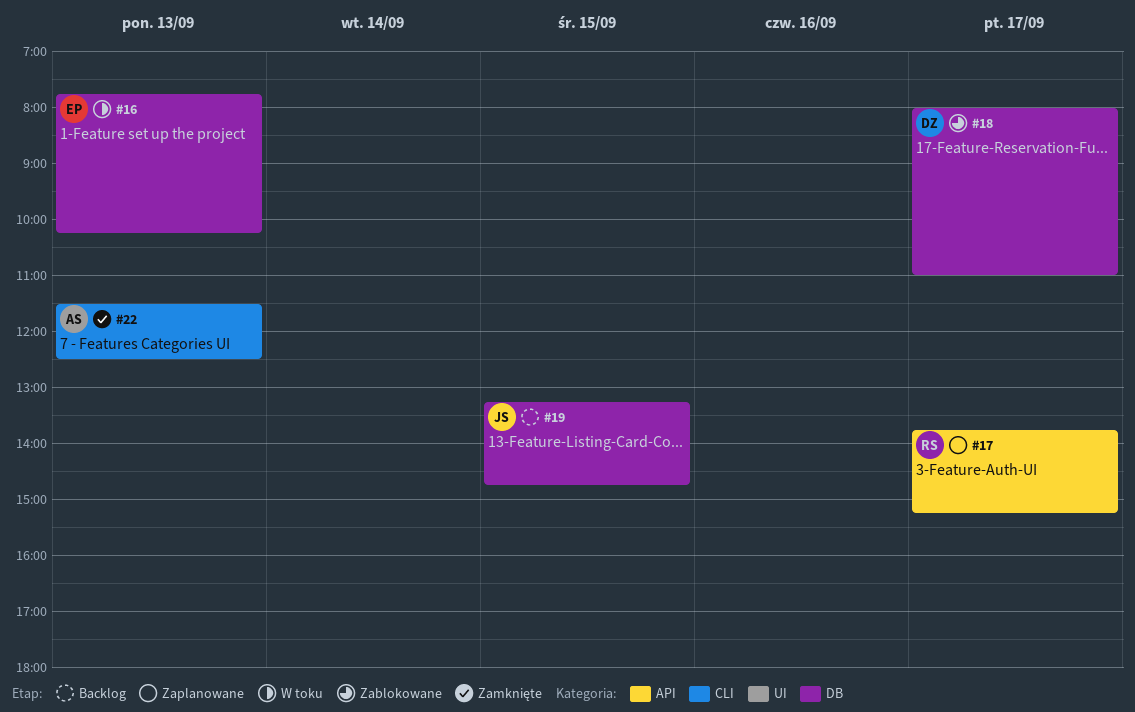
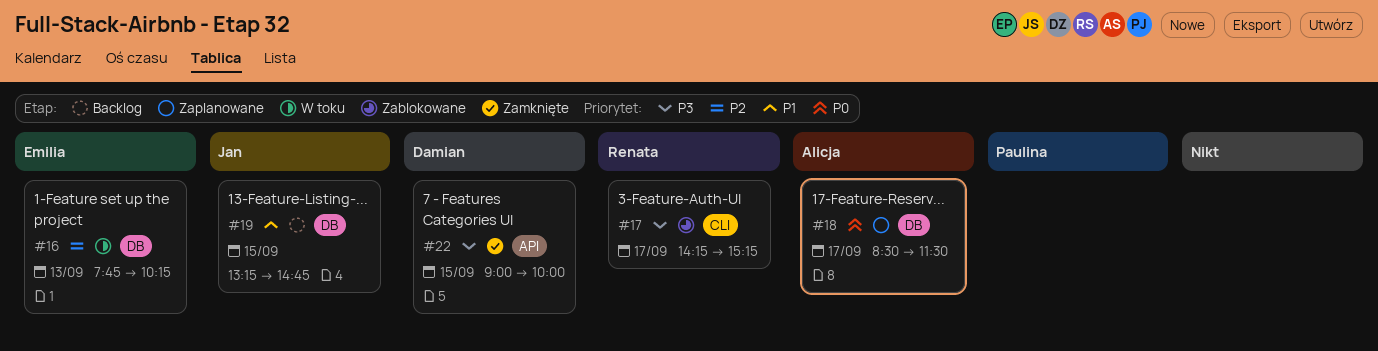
#17, status: Zaplanowane -> Zablokowane
#17, label: API -> CLI
#17, begins: 13:45 -> 14:15
#18, status: Zablokowane -> Zaplanowane
#18, owner: Damian -> Alicja
#18, begins: 08:00 -> 08:30
#18, ends: 11:00 -> 11:30
#22, owner: Alicja -> Damian
#22, label: CLI -> API
#22, day: Sep 13 -> Sep 15
#22, begins: 11:30 -> 09:00
#22, ends: 12:30 -> 10:00

